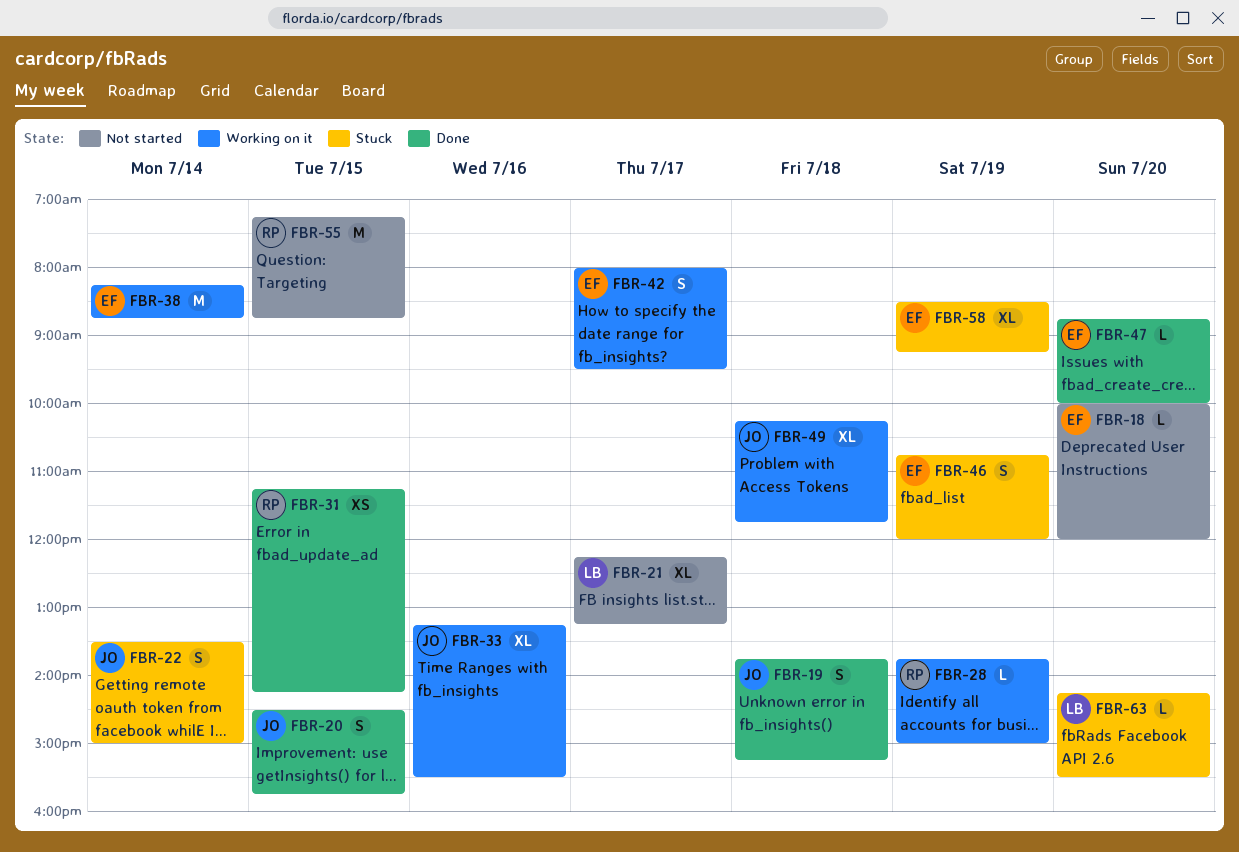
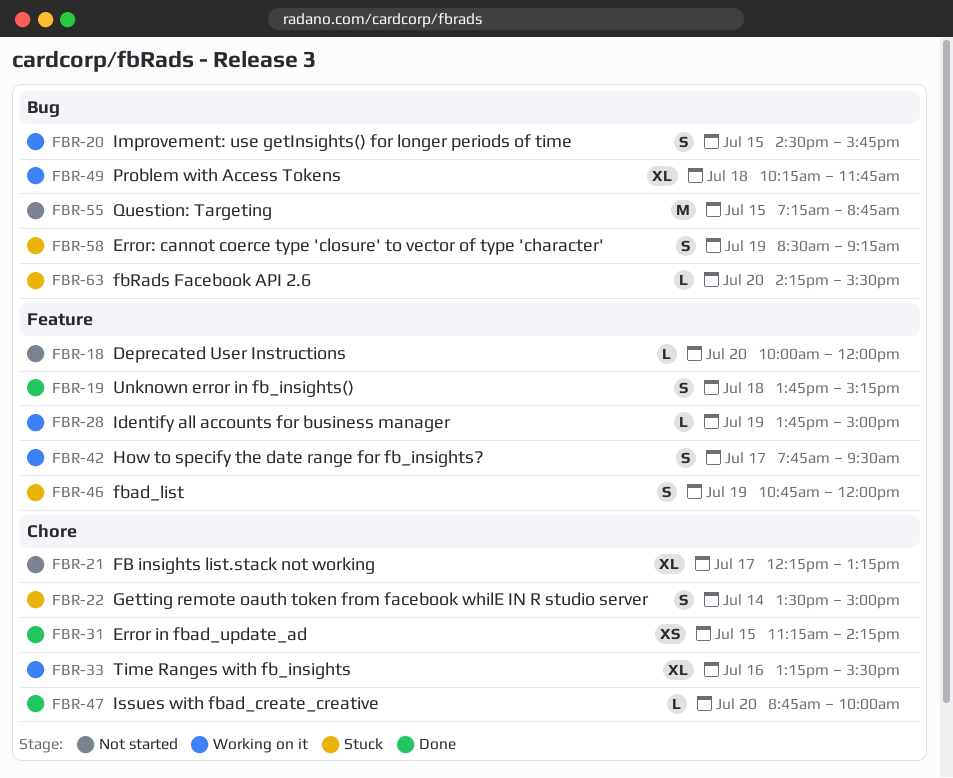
FBR-20, status: Done -> Working on it
FBR-38: present -> none
FBR-42, begins: 08:00 -> 07:45
FBR-58, estimate: XL -> S

